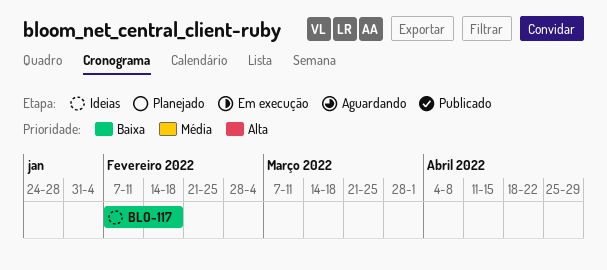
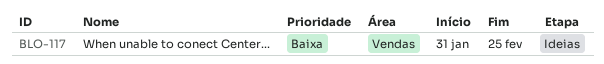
BLO-117, start: Feb 7 -> Jan 31
BLO-117, due: Feb 18 -> Feb 25

